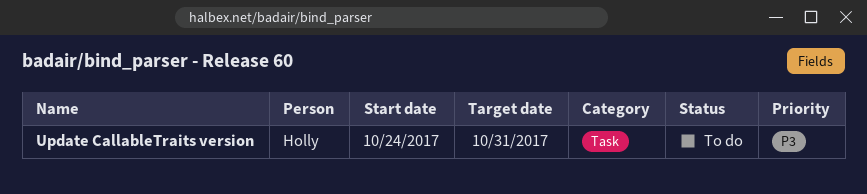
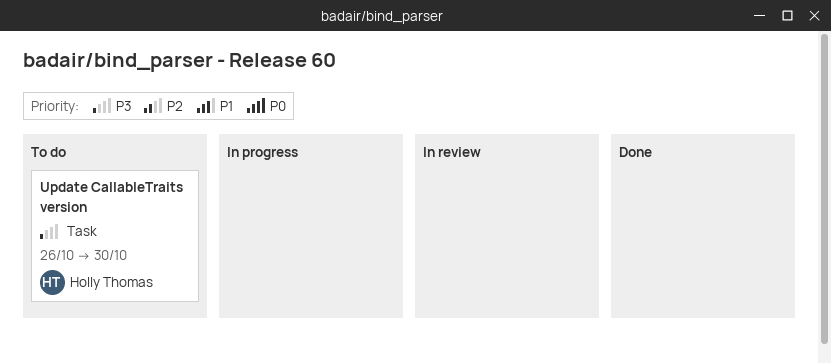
Update CallableTraits version, start: Oct 24 -> Oct 26
Update CallableTraits version, due: Oct 31 -> Oct 30

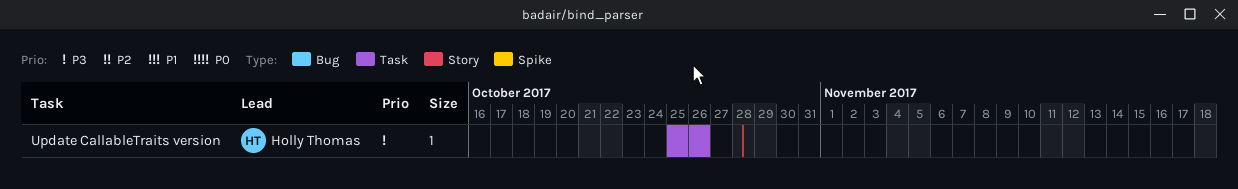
Update CallableTraits version, start: Oct 26 -> Oct 25
Update CallableTraits version, due: Oct 30 -> Oct 26

